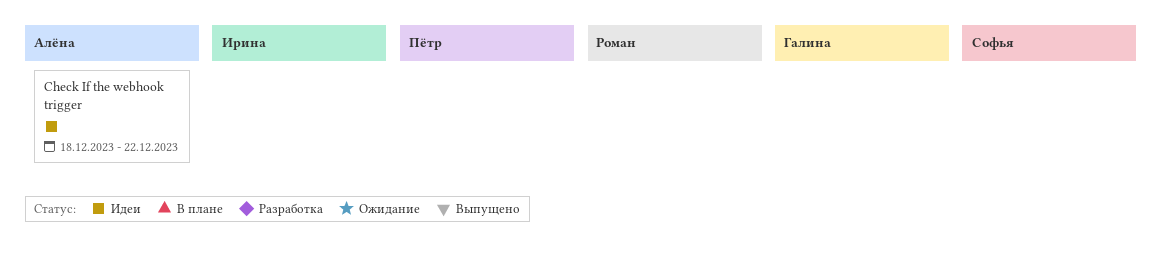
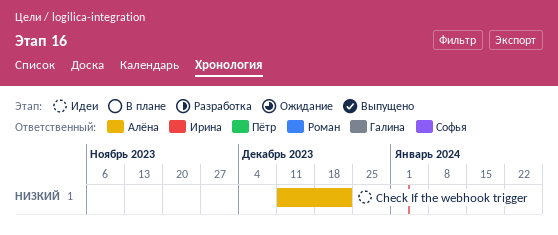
Check If the webhook trigger, start: Dec 18 -> Dec 11

